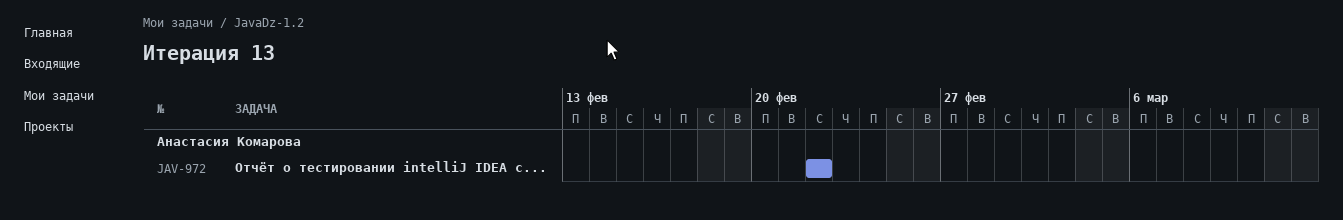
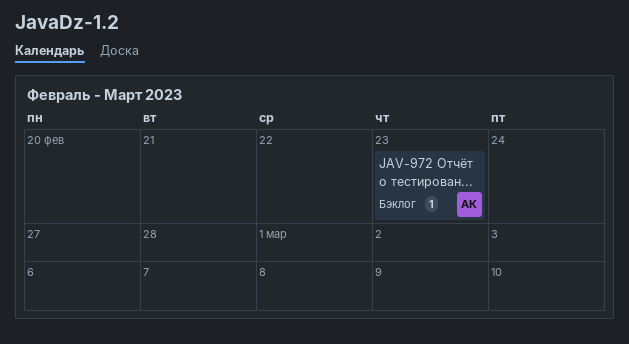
JAV-972, due: Feb 22 -> Feb 23

